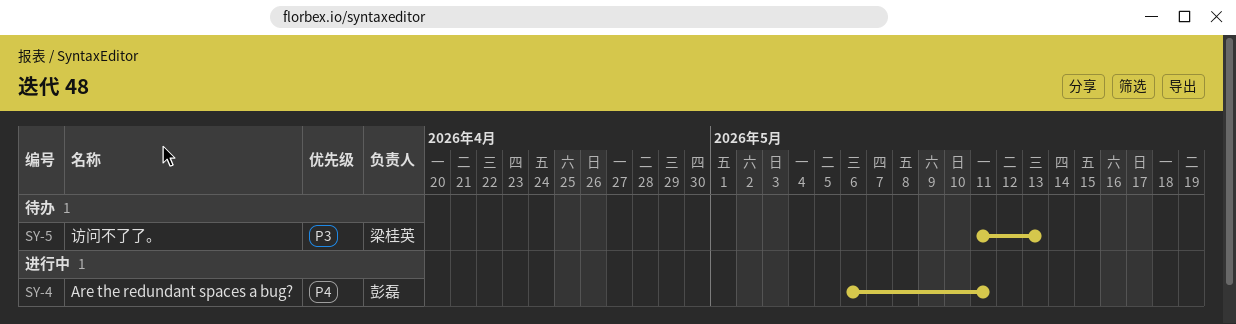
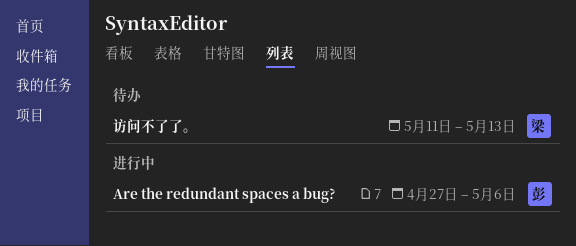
Are the redundant spaces a bug?, start: May 6 -> Apr 27
Are the redundant spaces a bug?, due: May 11 -> May 6

